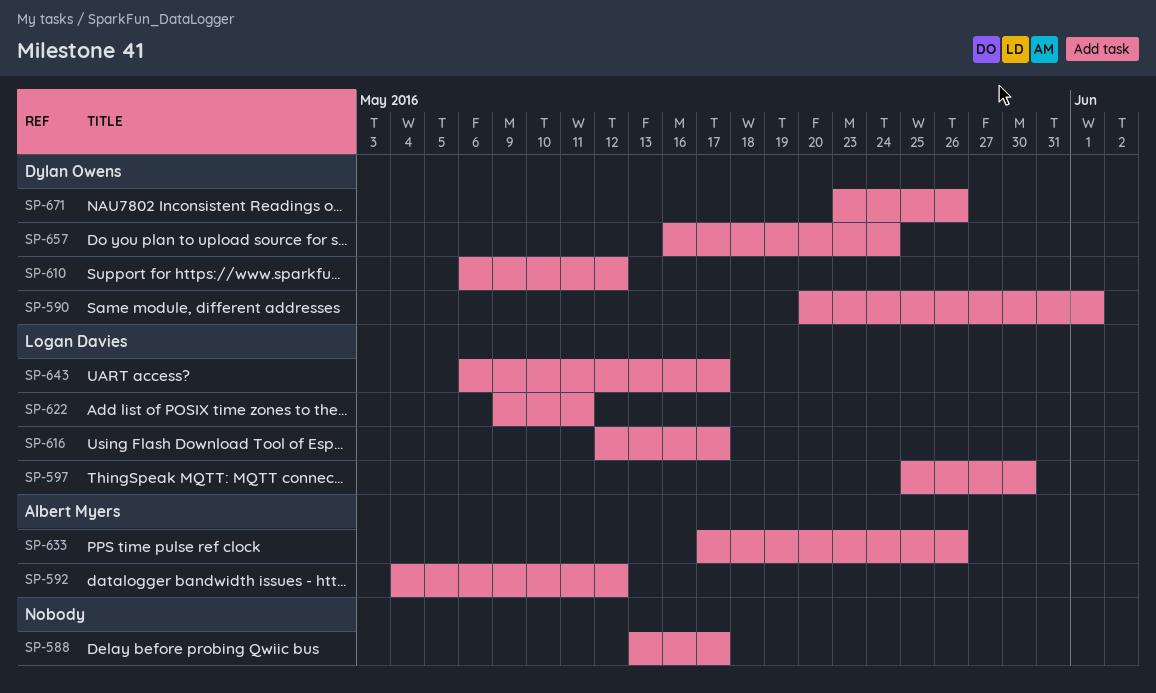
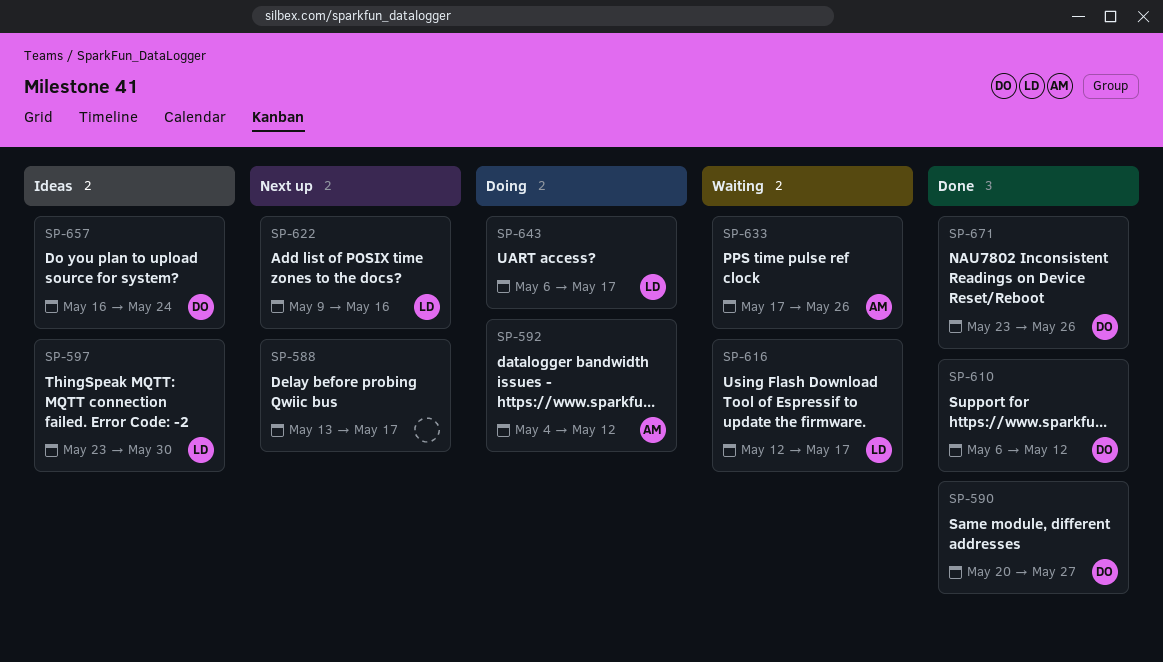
SP-590, due: Jun 1 -> May 27
SP-597, start: May 25 -> May 23
SP-622, due: May 11 -> May 16

